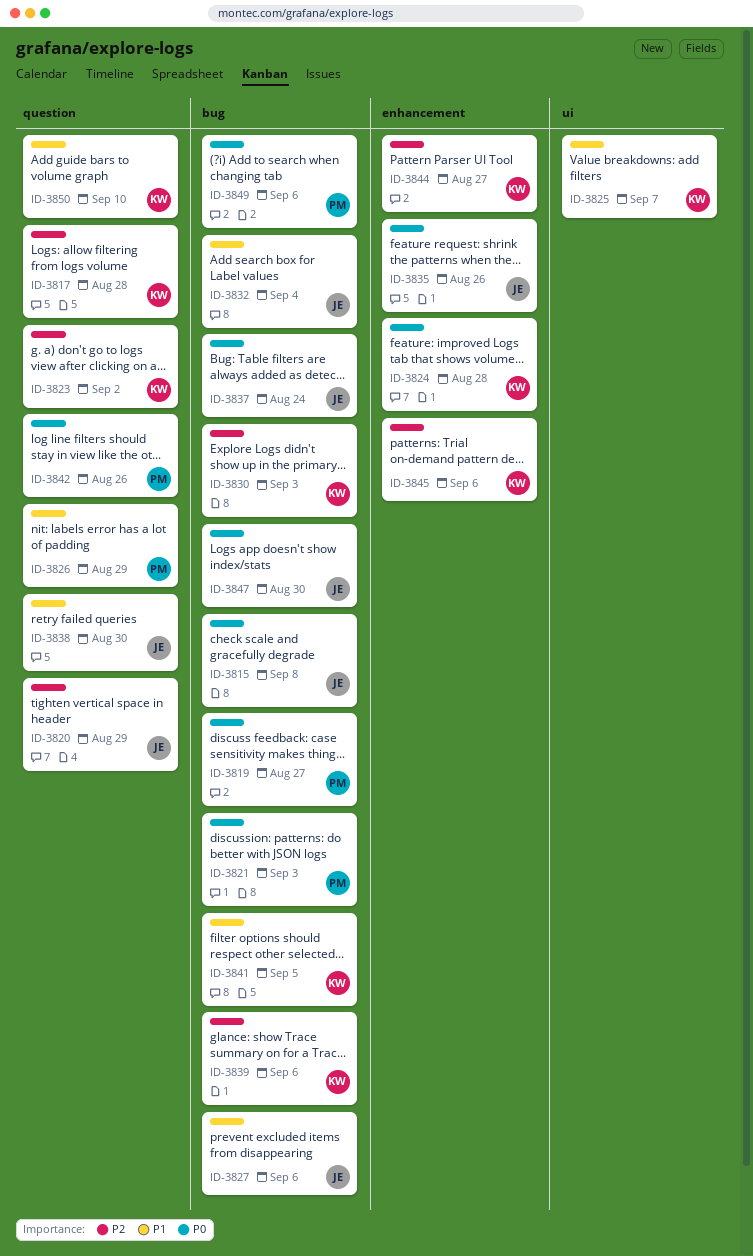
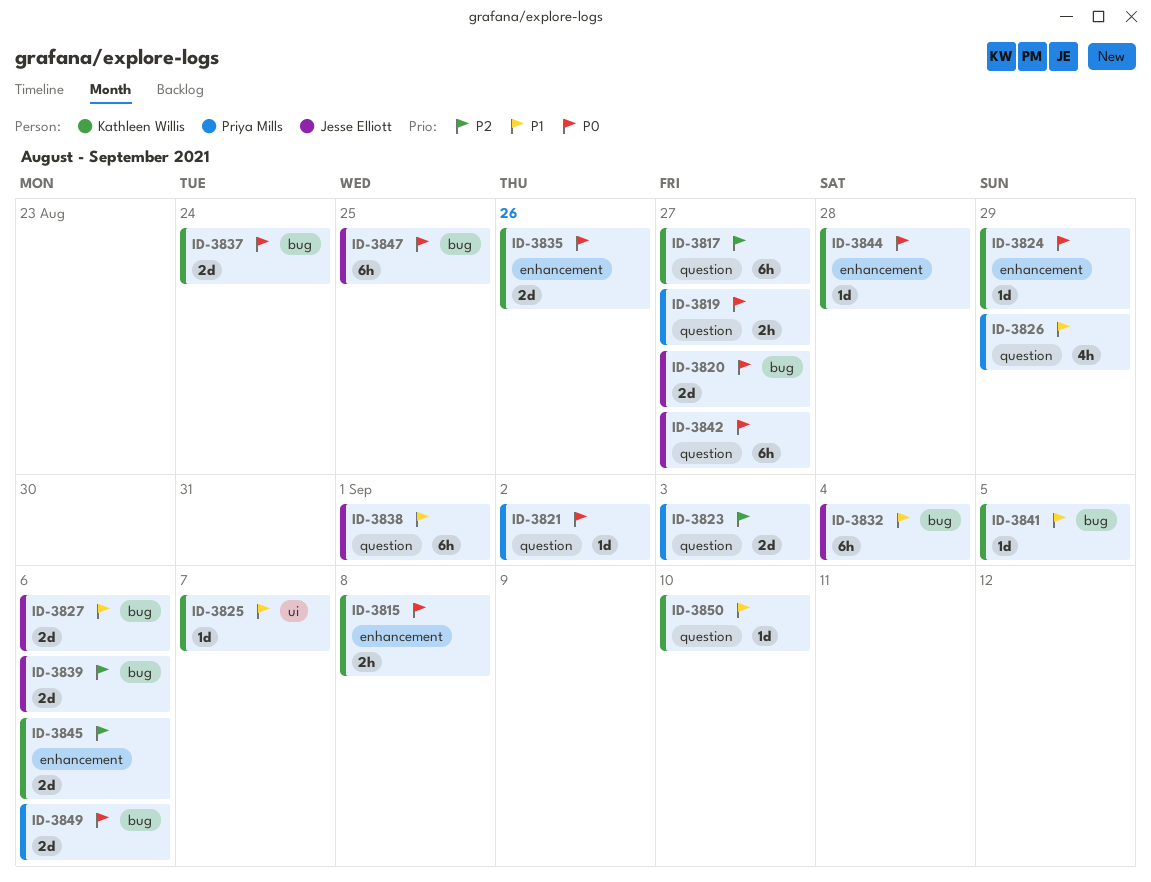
ID-3815, owner: Jesse Elliott -> Kathleen Willis
ID-3815, label: bug -> enhancement
ID-3817, due: Aug 28 -> Aug 27
ID-3819, label: bug -> question
ID-3820, priority: P2 -> P0
ID-3820, label: question -> bug
ID-3820, due: Aug 29 -> Aug 27
ID-3821, label: bug -> question
ID-3821, due: Sep 3 -> Sep 2
ID-3823, owner: Kathleen Willis -> Priya Mills
ID-3823, due: Sep 2 -> Sep 3
ID-3824, due: Aug 28 -> Aug 29
ID-3830: present -> none
ID-3835, owner: Jesse Elliott -> Kathleen Willis
ID-3837, owner: Jesse Elliott -> Kathleen Willis
ID-3838, due: Aug 30 -> Sep 1
ID-3839, owner: Kathleen Willis -> Jesse Elliott
ID-3842, owner: Priya Mills -> Jesse Elliott
ID-3842, due: Aug 26 -> Aug 27
ID-3844, priority: P2 -> P0
ID-3844, due: Aug 27 -> Aug 28
ID-3847, due: Aug 30 -> Aug 25

